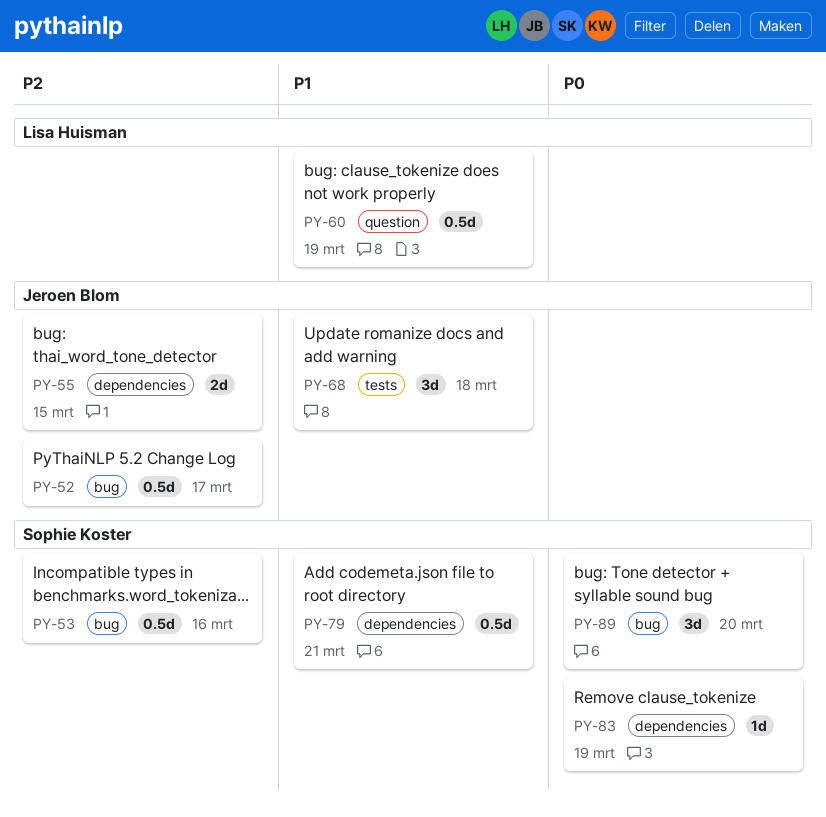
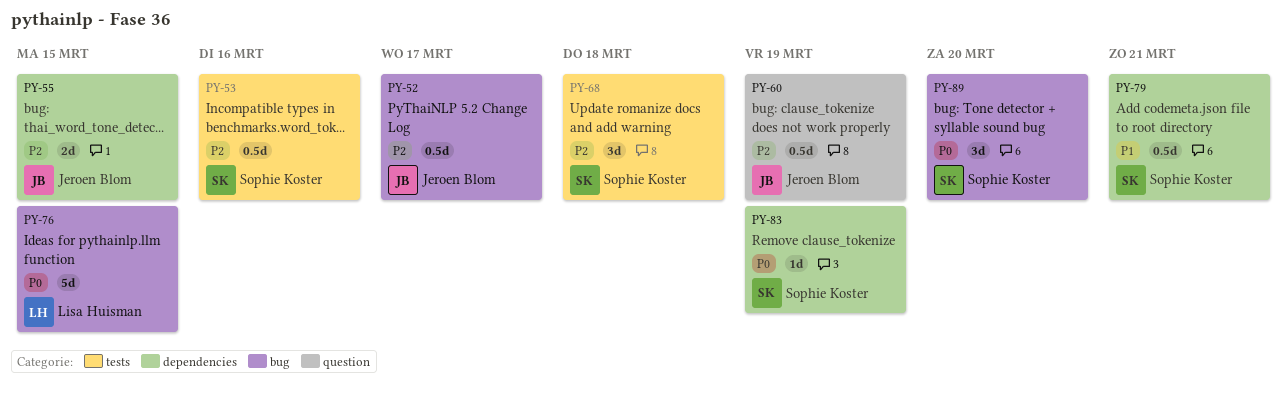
PY-53, label: bug -> tests
PY-60, owner: Lisa Huisman -> Jeroen Blom
PY-60, priority: P1 -> P2
PY-68, owner: Jeroen Blom -> Sophie Koster
PY-68, priority: P1 -> P2
PY-76: none -> present

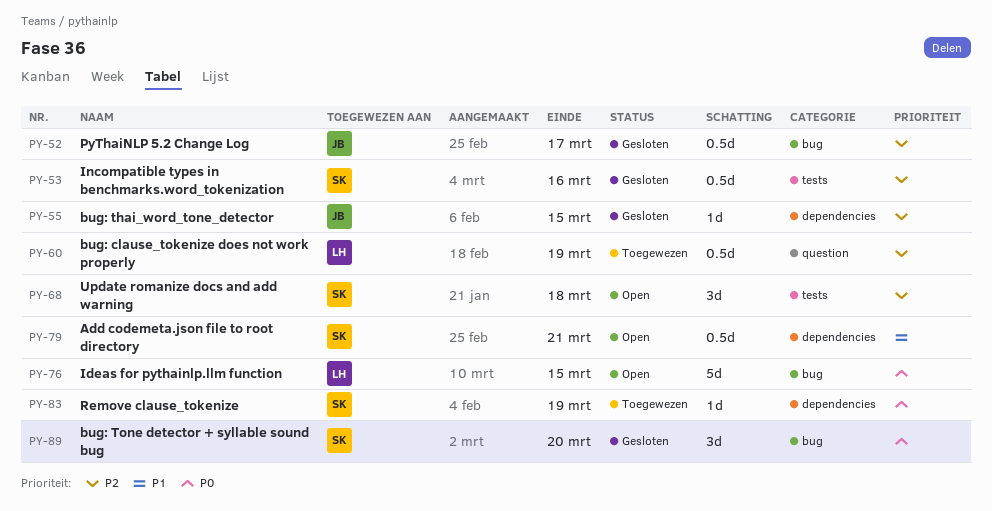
PY-55, estimate: 2d -> 1d
PY-60, owner: Jeroen Blom -> Lisa Huisman

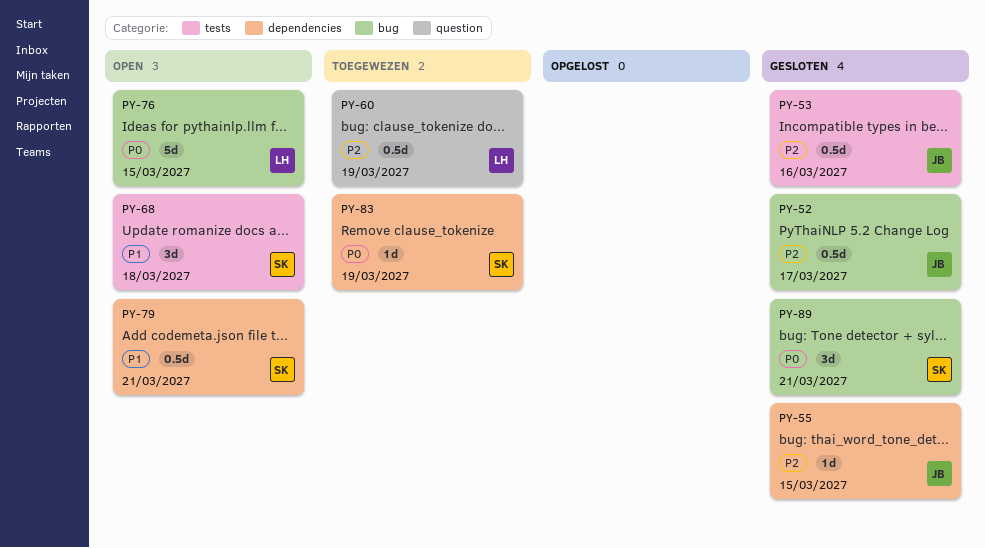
PY-53, owner: SK -> JB
PY-68, priority: P2 -> P1
PY-89, due: Mar 20 -> Mar 21

